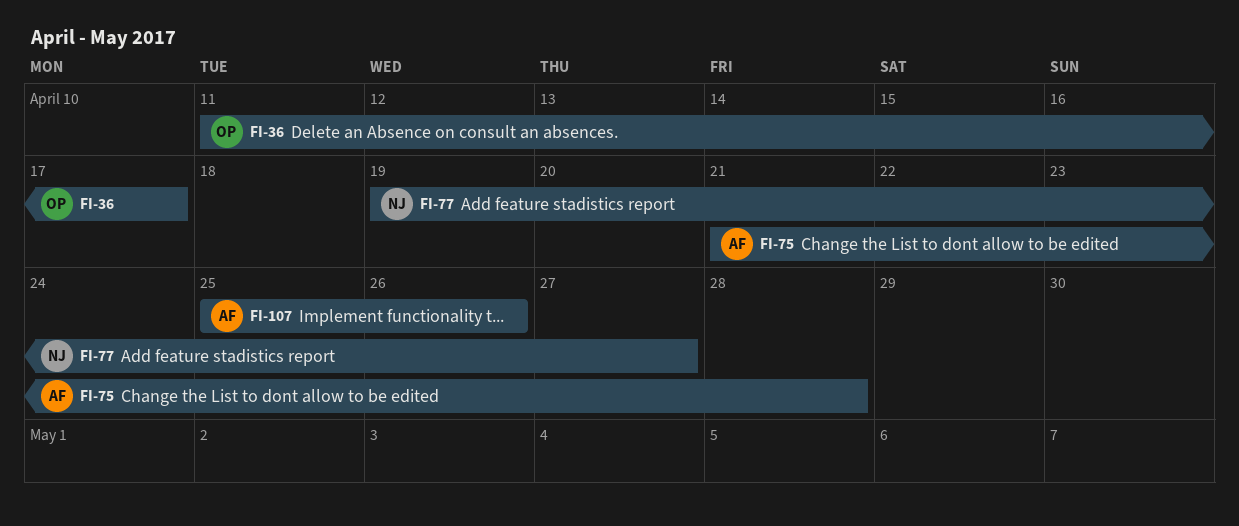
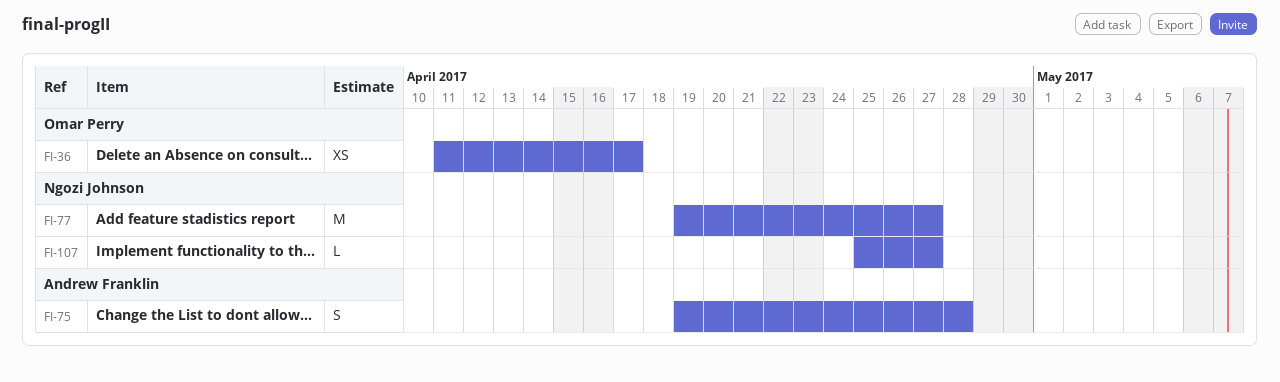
FI-75, start: Apr 21 -> Apr 19
FI-107, owner: Andrew Franklin -> Ngozi Johnson
FI-107, due: Apr 26 -> Apr 27

